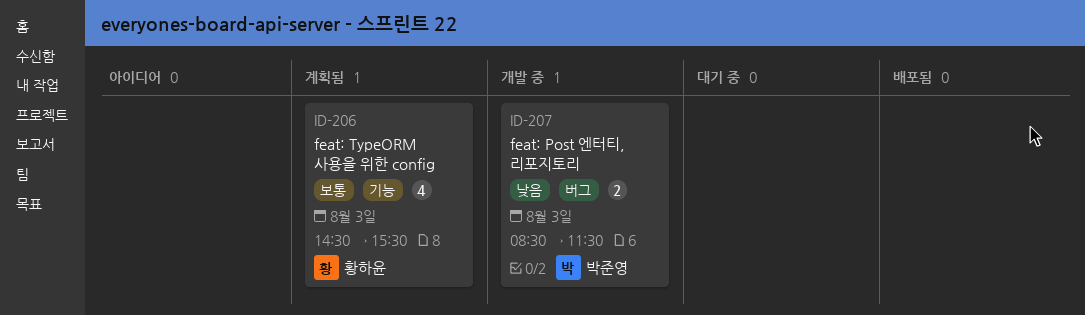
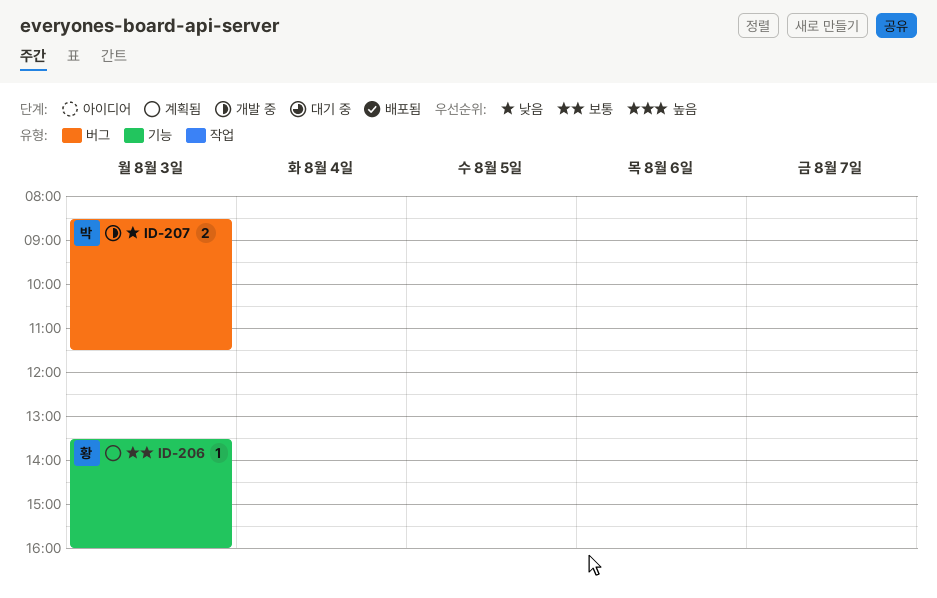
ID-206, estimate: 4 -> 1
ID-206, begins: 14:30 -> 13:30
ID-206, ends: 15:30 -> 16:00

